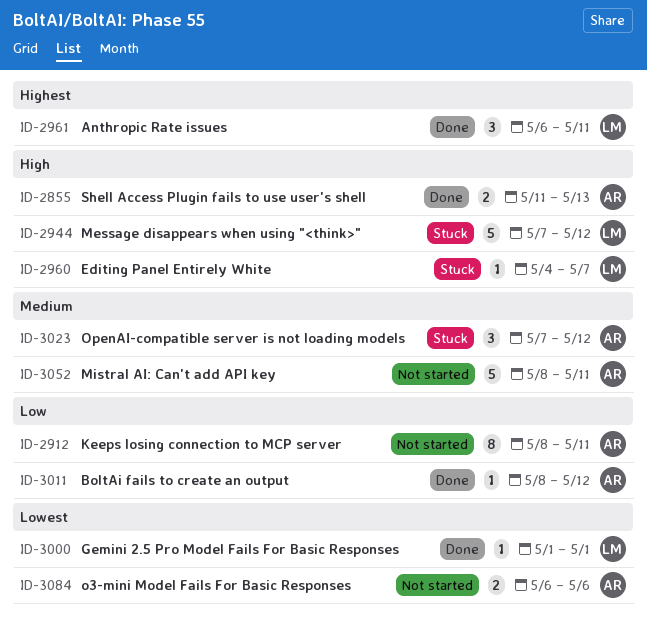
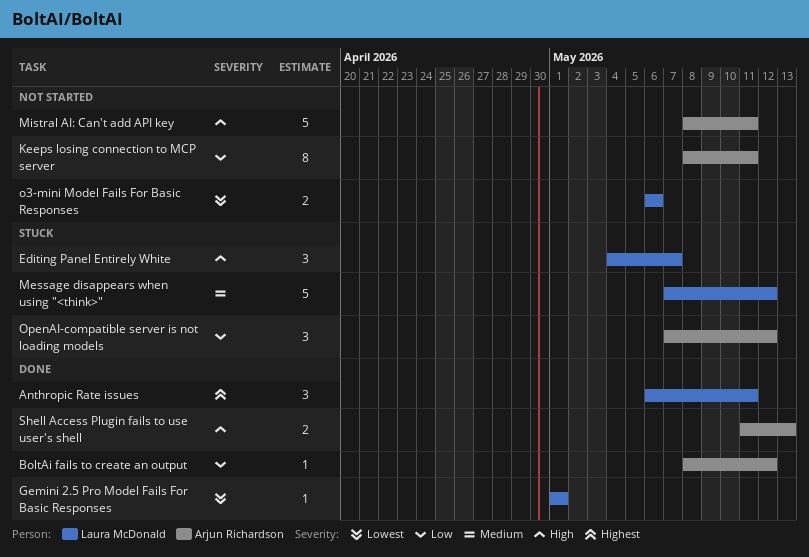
Editing Panel Entirely White, estimate: 1 -> 3
Message disappears when using "<think>", priority: High -> Medium
Mistral AI: Can't add API key, priority: Medium -> High
o3-mini Model Fails For Basic Responses, owner: Arjun Richardson -> Laura McDonald
OpenAI-compatible server is not loading models, priority: Medium -> Low

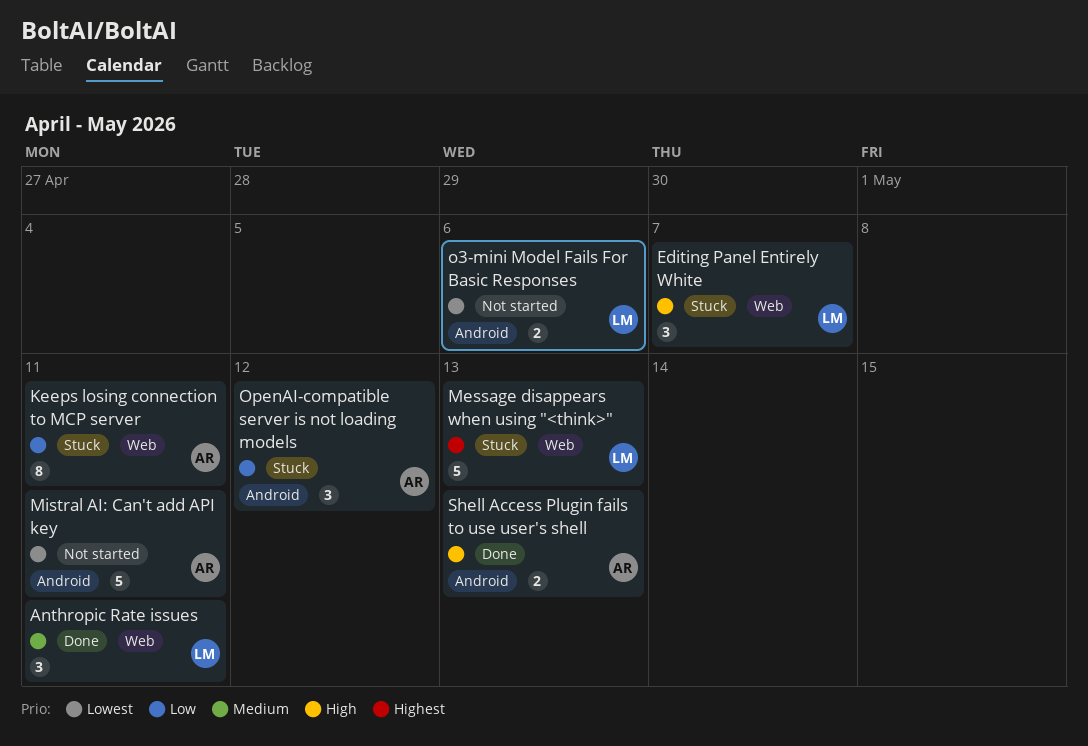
Anthropic Rate issues, priority: Highest -> Medium
BoltAi fails to create an output: present -> none
Gemini 2.5 Pro Model Fails For Basic Responses: present -> none
Keeps losing connection to MCP server, status: Not started -> Stuck
Message disappears when using "<think>", priority: Medium -> Highest
Message disappears when using "<think>", due: May 12 -> May 13
Mistral AI: Can't add API key, priority: High -> Lowest

